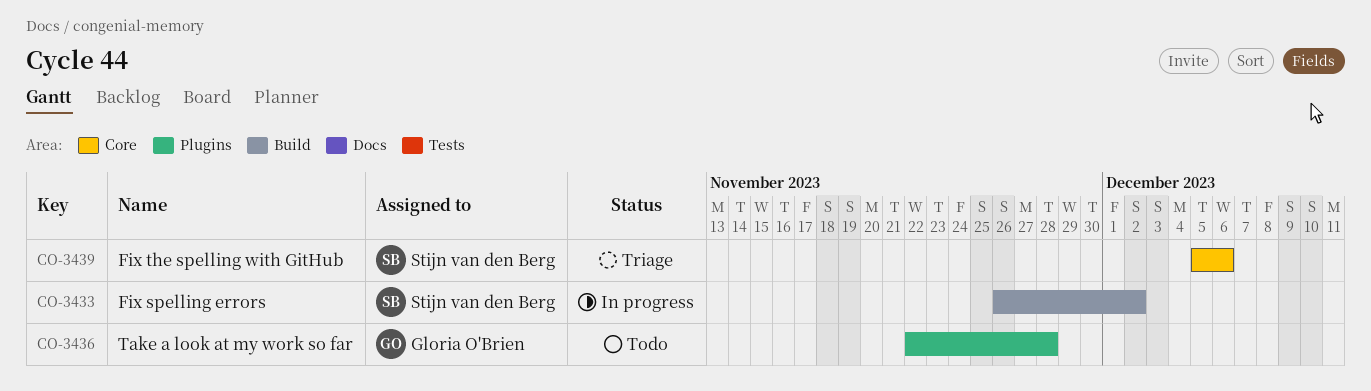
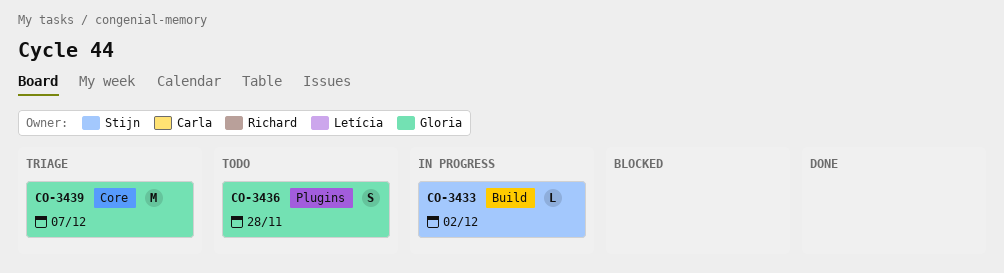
CO-3439, owner: Stijn van den Berg -> Gloria O'Brien
CO-3439, due: Dec 6 -> Dec 7

